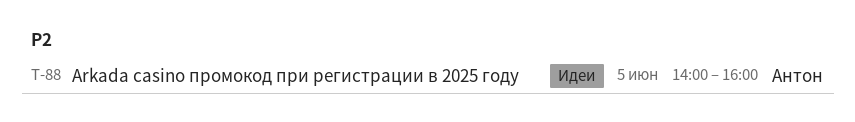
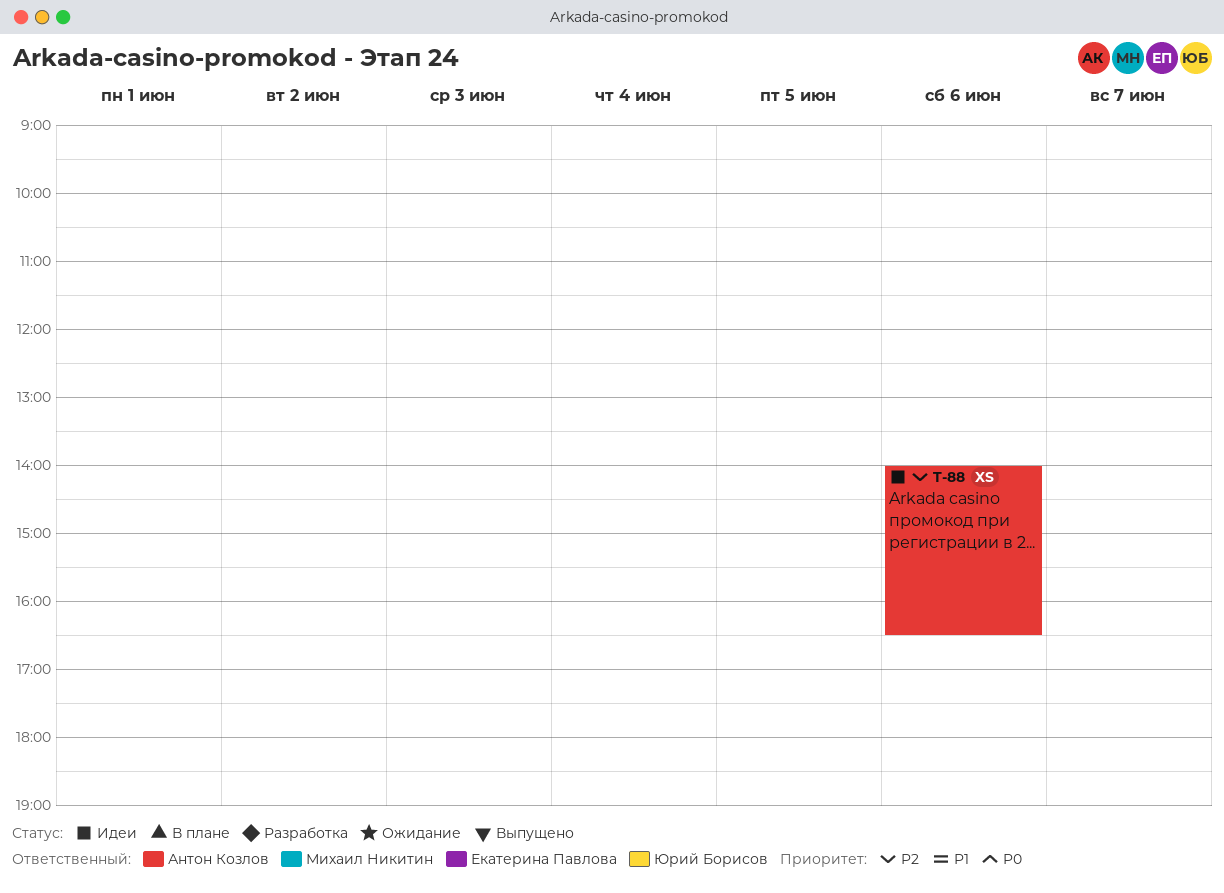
T-88, day: Jun 5 -> Jun 6
T-88, ends: 16:00 -> 16:30

